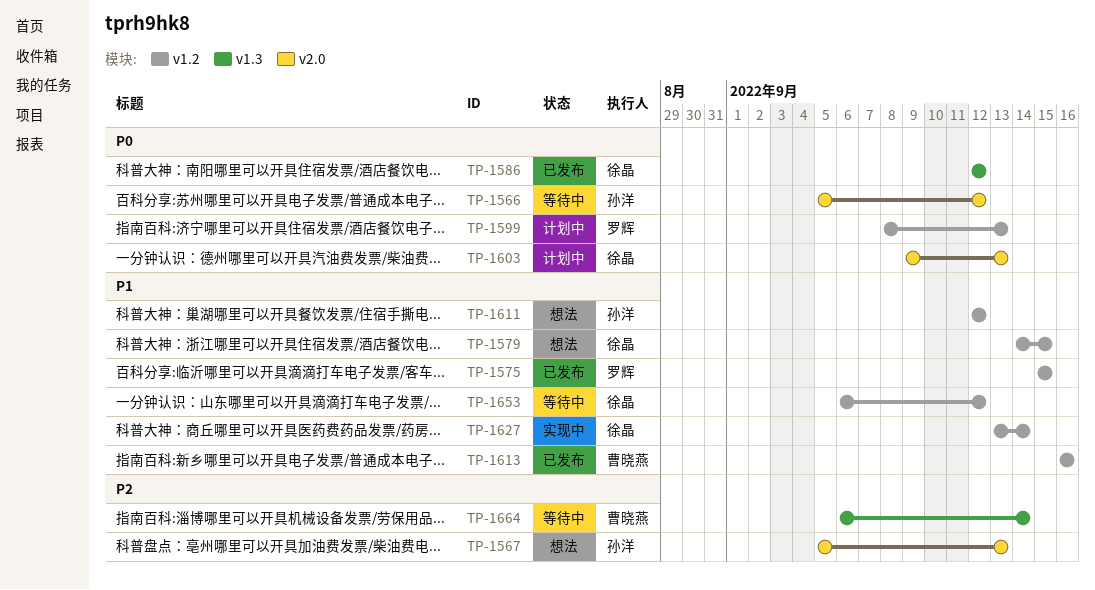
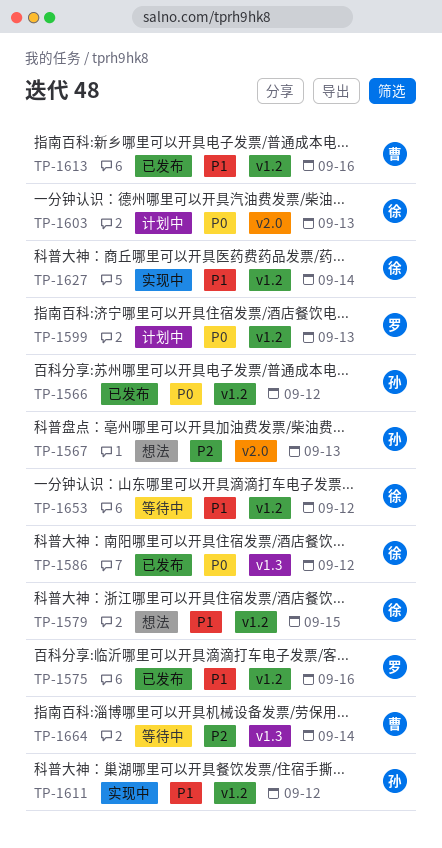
TP-1566, status: 等待中 -> 已发布
TP-1566, label: v2.0 -> v1.2
TP-1575, due: Sep 15 -> Sep 16
TP-1611, status: 想法 -> 实现中

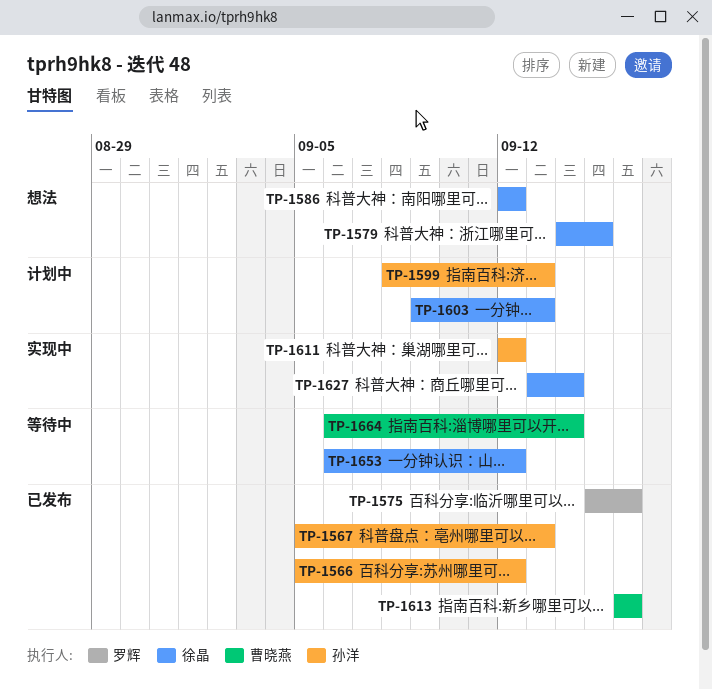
TP-1567, status: 想法 -> 已发布
TP-1586, status: 已发布 -> 想法
TP-1599, owner: 罗辉 -> 孙洋

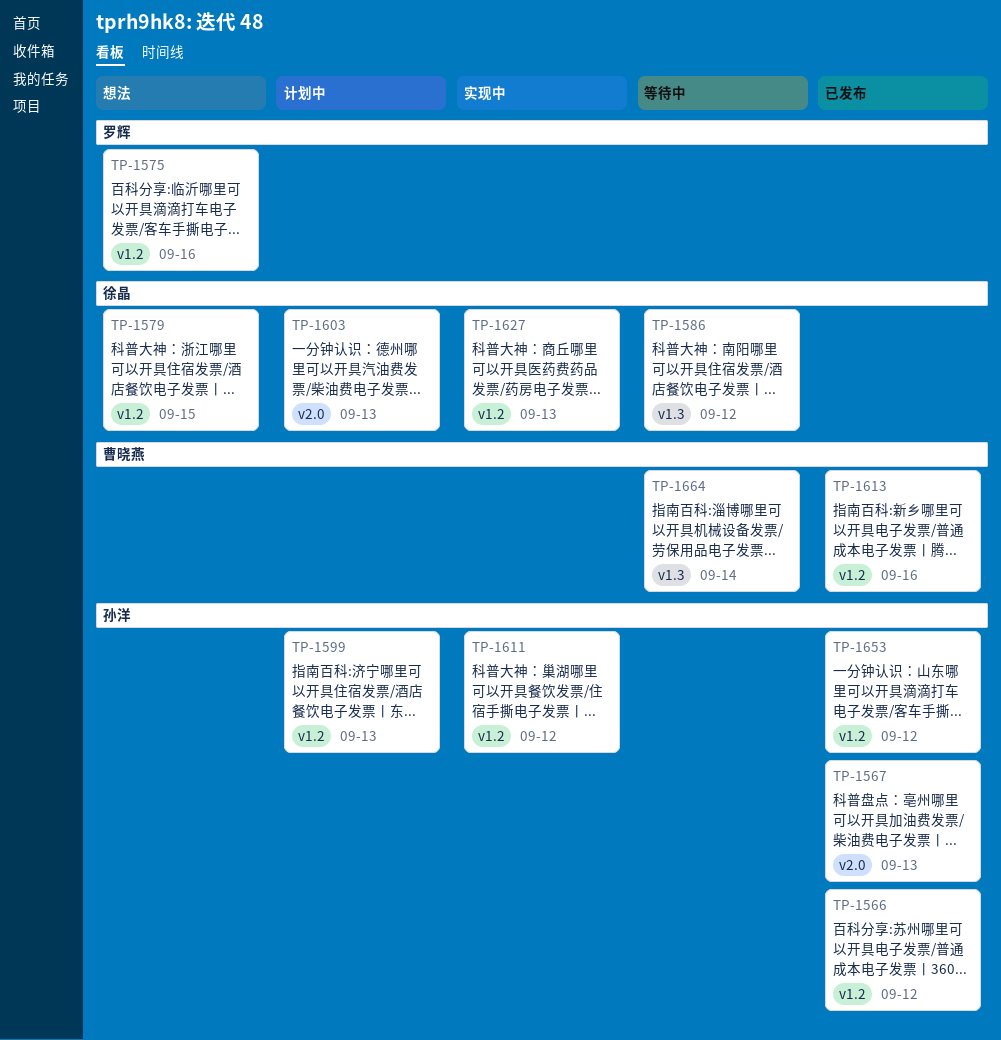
TP-1575, status: 已发布 -> 想法
TP-1586, status: 想法 -> 等待中
TP-1627, due: Sep 14 -> Sep 13
TP-1653, status: 等待中 -> 已发布
TP-1653, owner: 徐晶 -> 孙洋

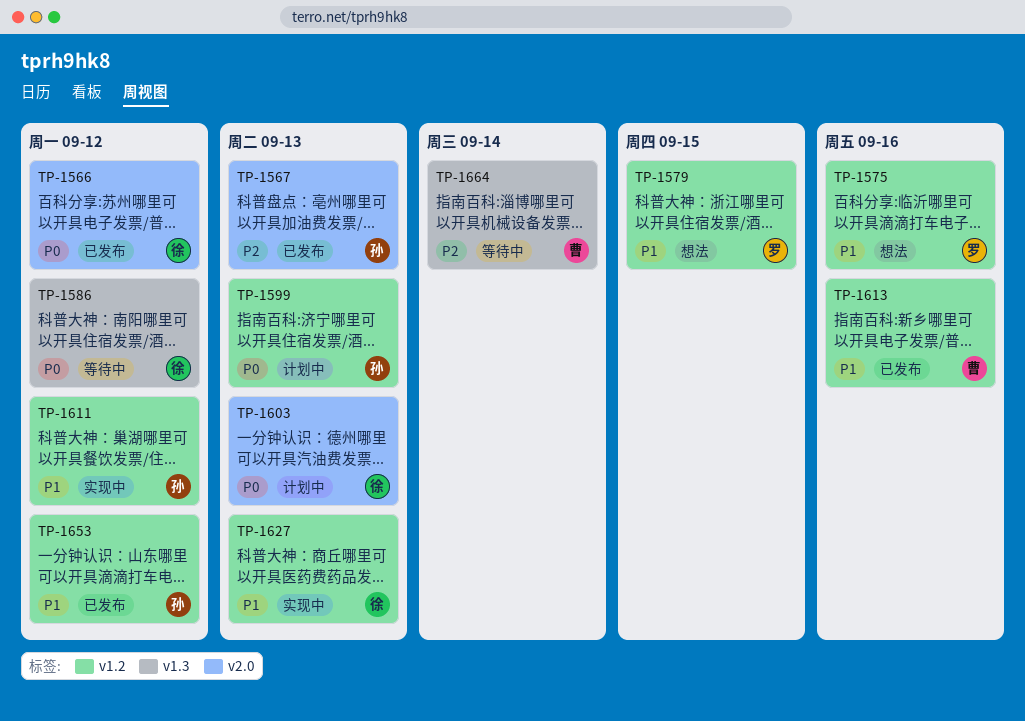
TP-1566, owner: 孙洋 -> 徐晶
TP-1566, label: v1.2 -> v2.0
TP-1579, owner: 徐晶 -> 罗辉

